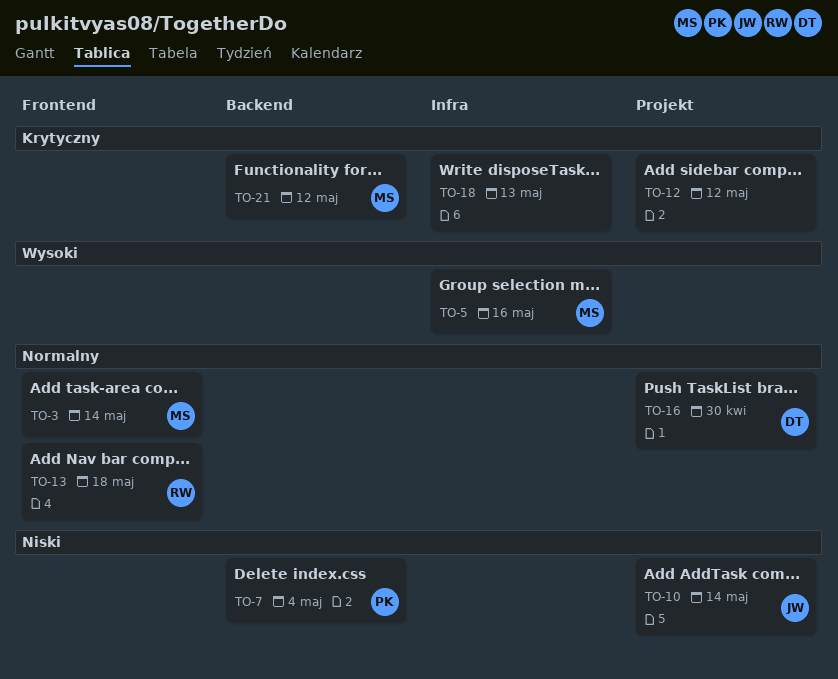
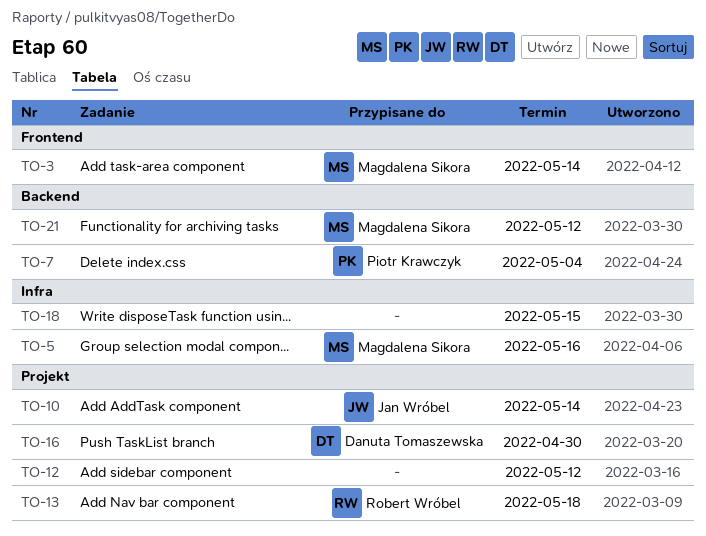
TO-13, label: Frontend -> Projekt
TO-18, due: May 13 -> May 15

